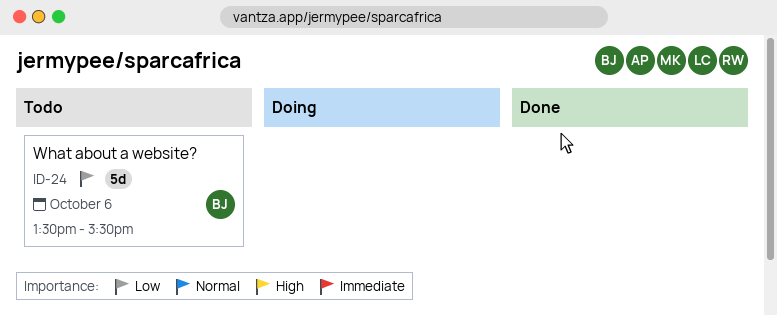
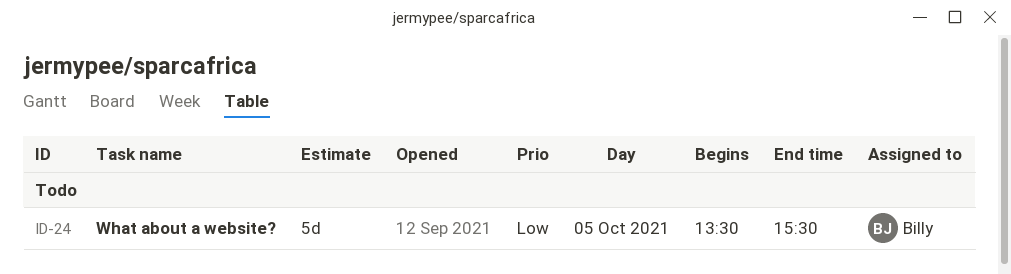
ID-24, day: Oct 6 -> Oct 5

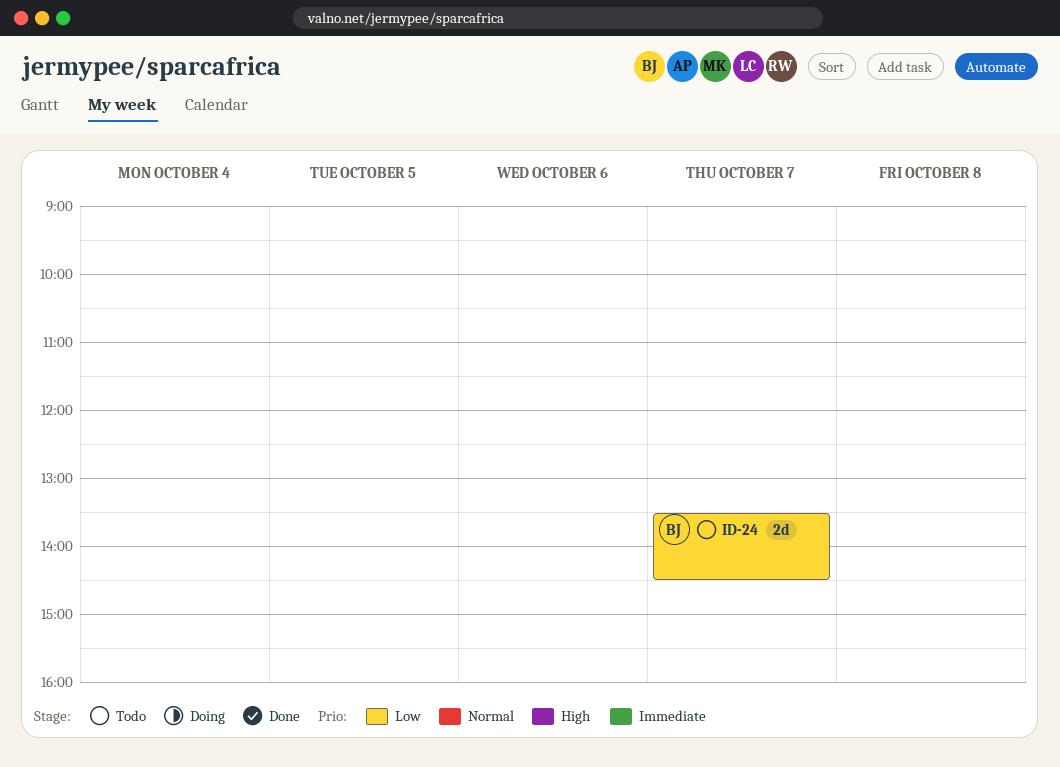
ID-24, estimate: 5d -> 2d
ID-24, day: Oct 5 -> Oct 7
ID-24, ends: 15:30 -> 14:30

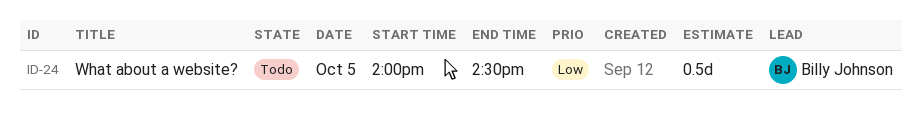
ID-24, estimate: 2d -> 0.5d
ID-24, day: Oct 7 -> Oct 5
ID-24, begins: 13:30 -> 14:00

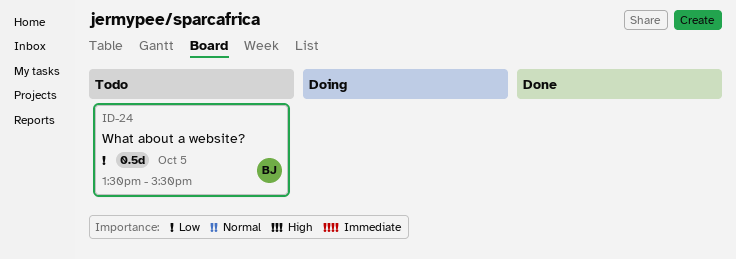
ID-24, begins: 14:00 -> 13:30
ID-24, ends: 14:30 -> 15:30

